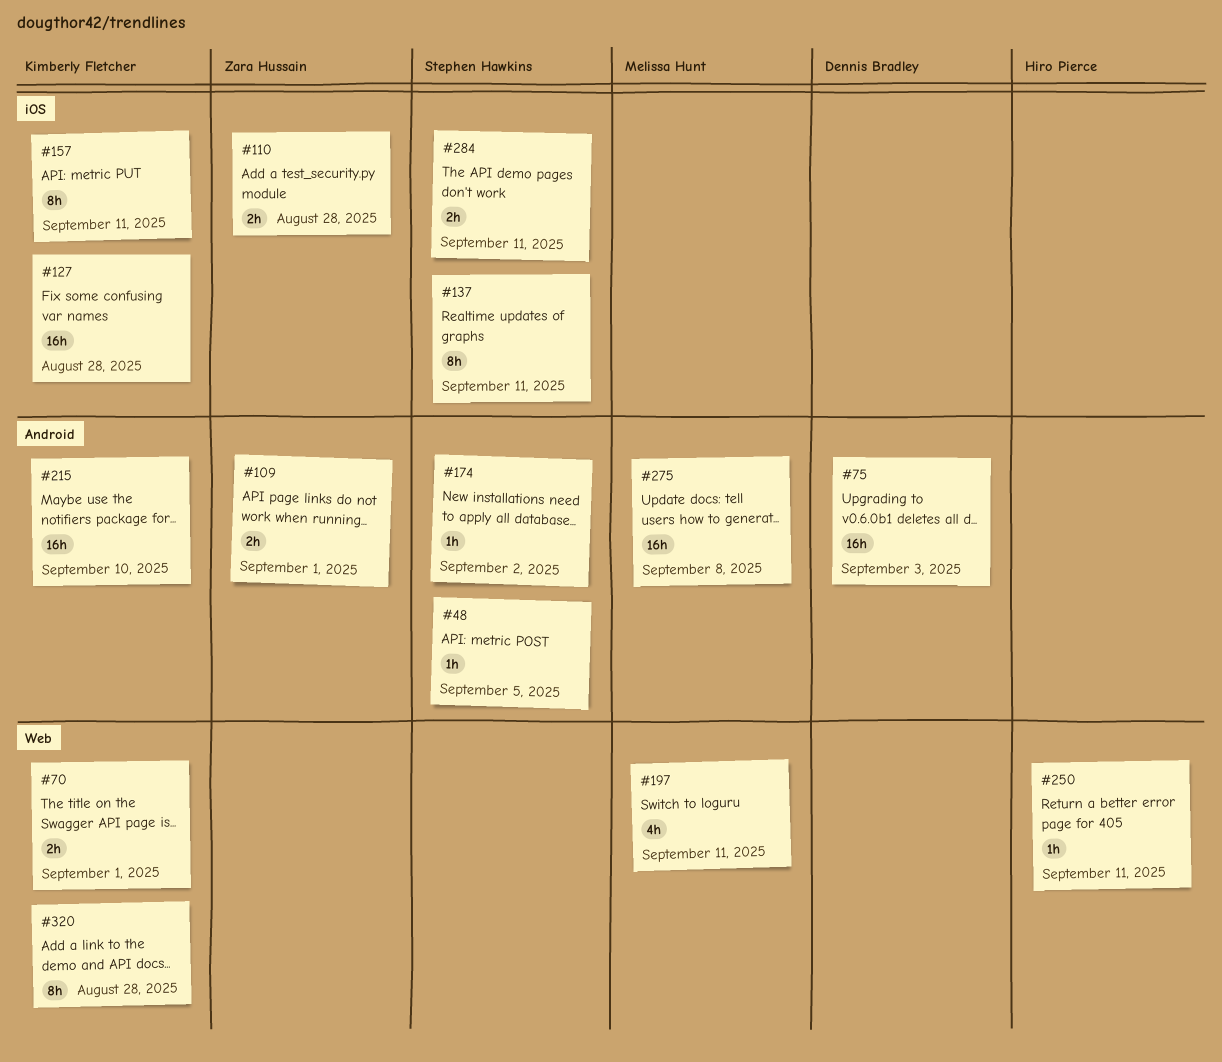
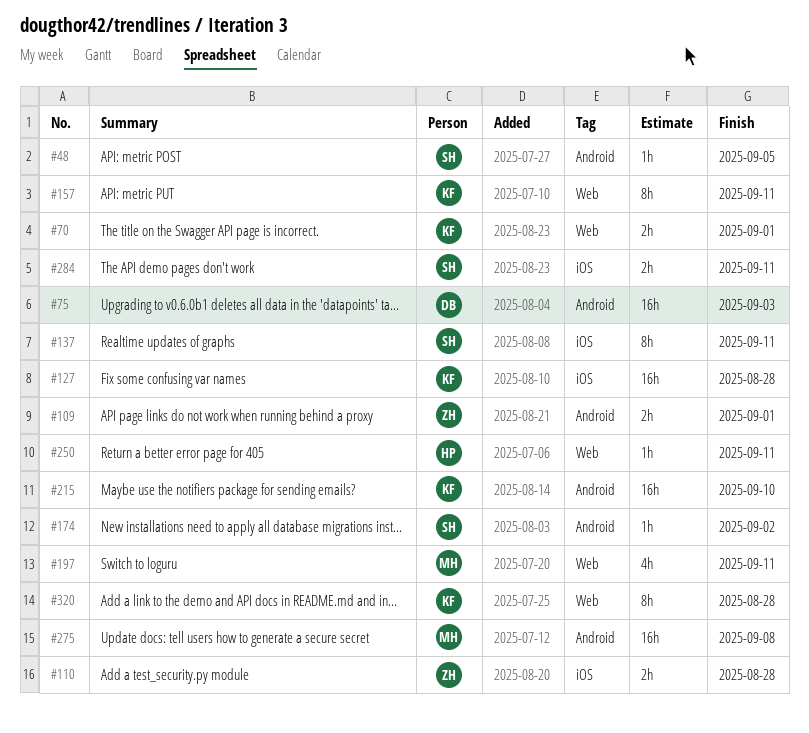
#157, label: iOS -> Web

